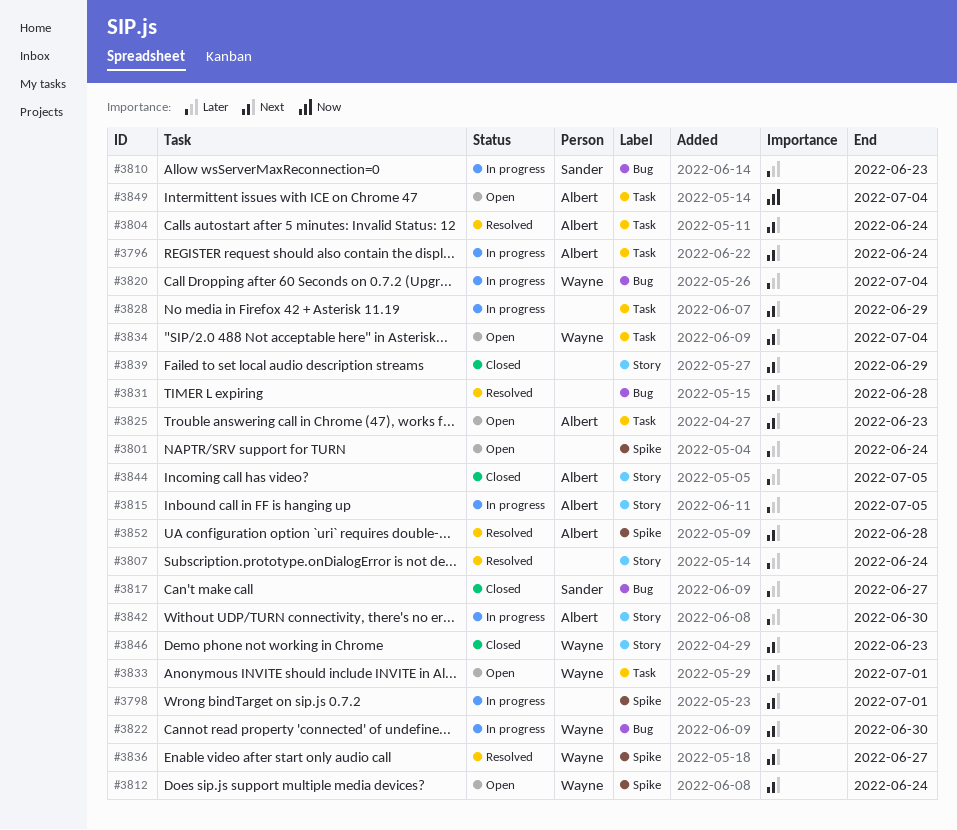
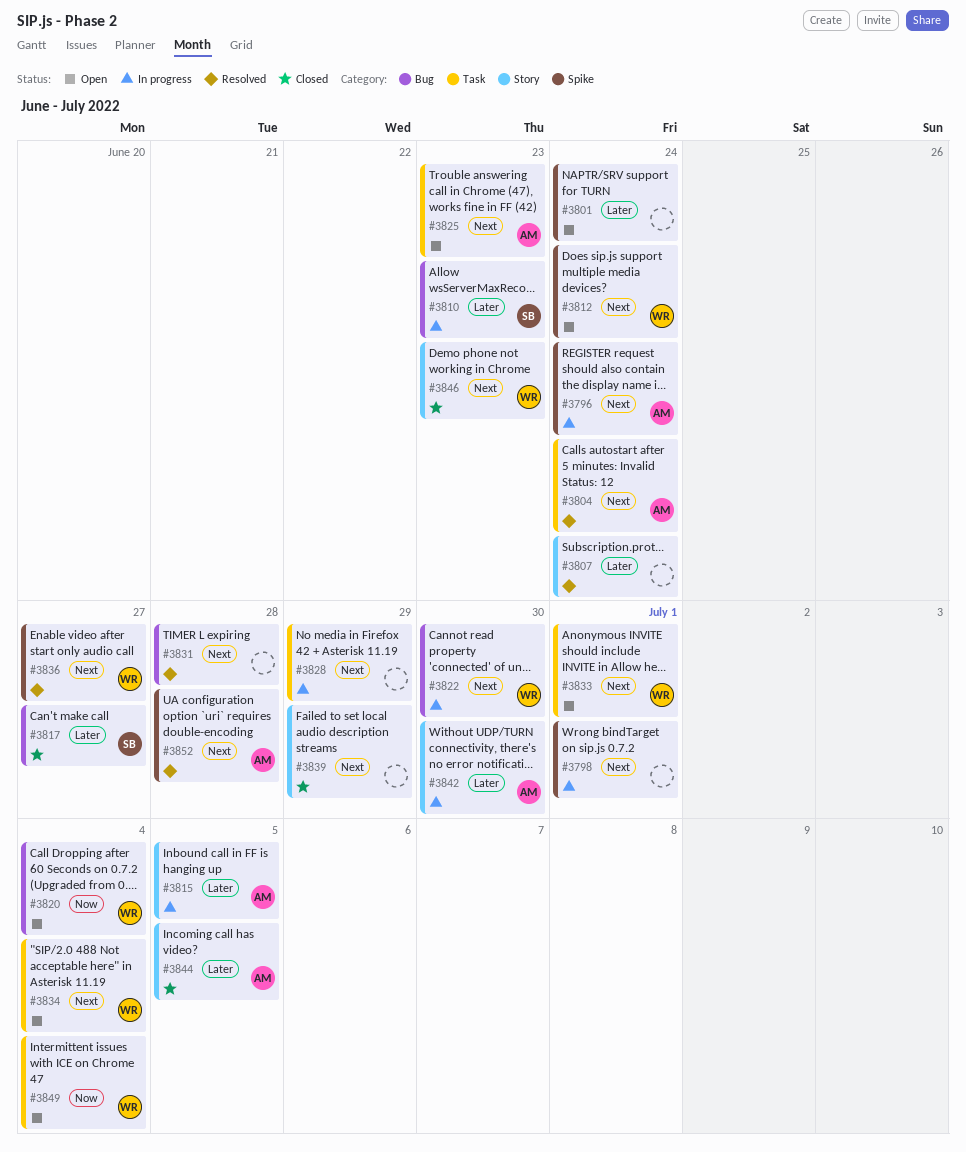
#3796, label: Task -> Spike
#3820, status: In progress -> Open
#3820, priority: Later -> Now
#3849, owner: Albert -> Wayne

